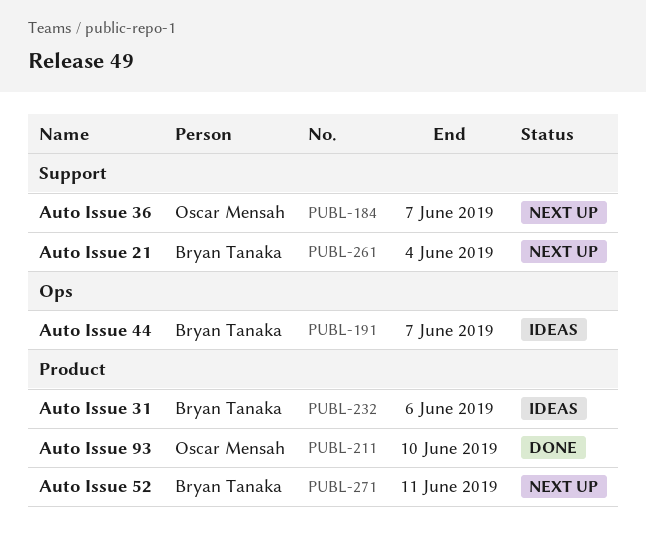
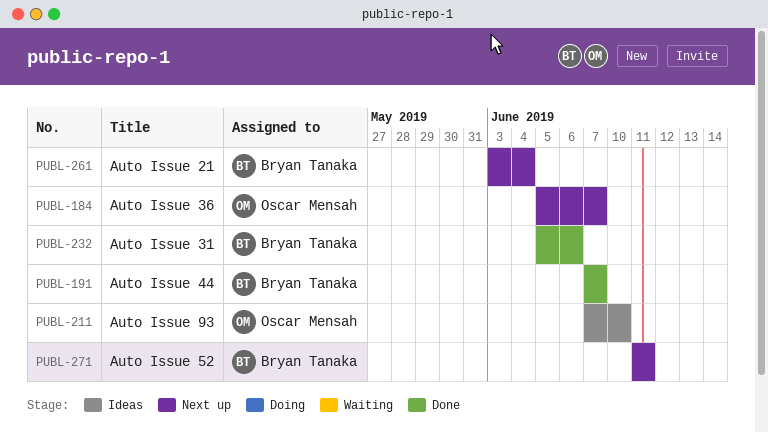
PUBL-191, status: Ideas -> Done
PUBL-211, status: Done -> Ideas
PUBL-232, status: Ideas -> Done

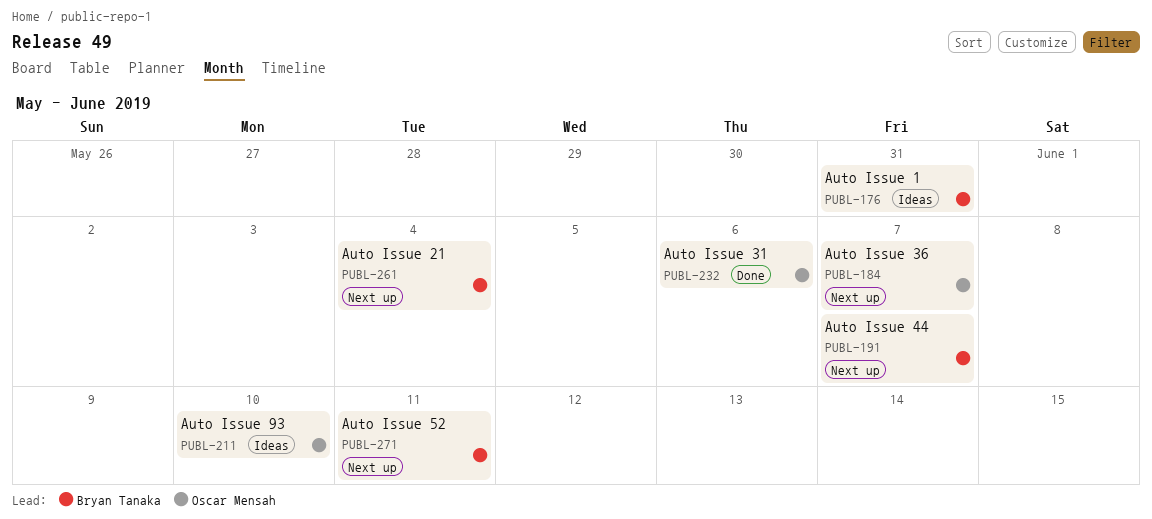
PUBL-176: none -> present
PUBL-191, status: Done -> Next up
PUBL-232, owner: Bryan Tanaka -> Oscar Mensah

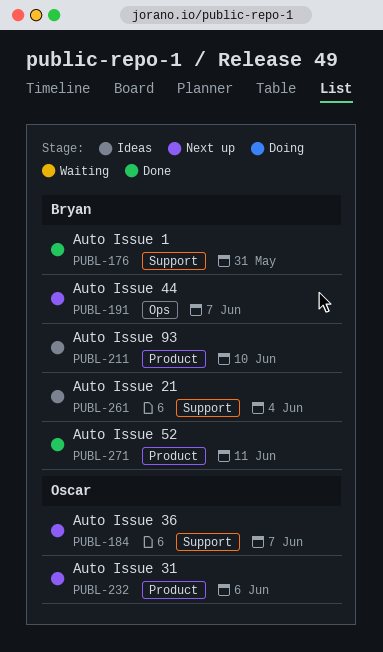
PUBL-176, status: Ideas -> Done
PUBL-211, owner: Oscar Mensah -> Bryan Tanaka
PUBL-232, status: Done -> Next up
PUBL-261, status: Next up -> Ideas
PUBL-271, status: Next up -> Done

